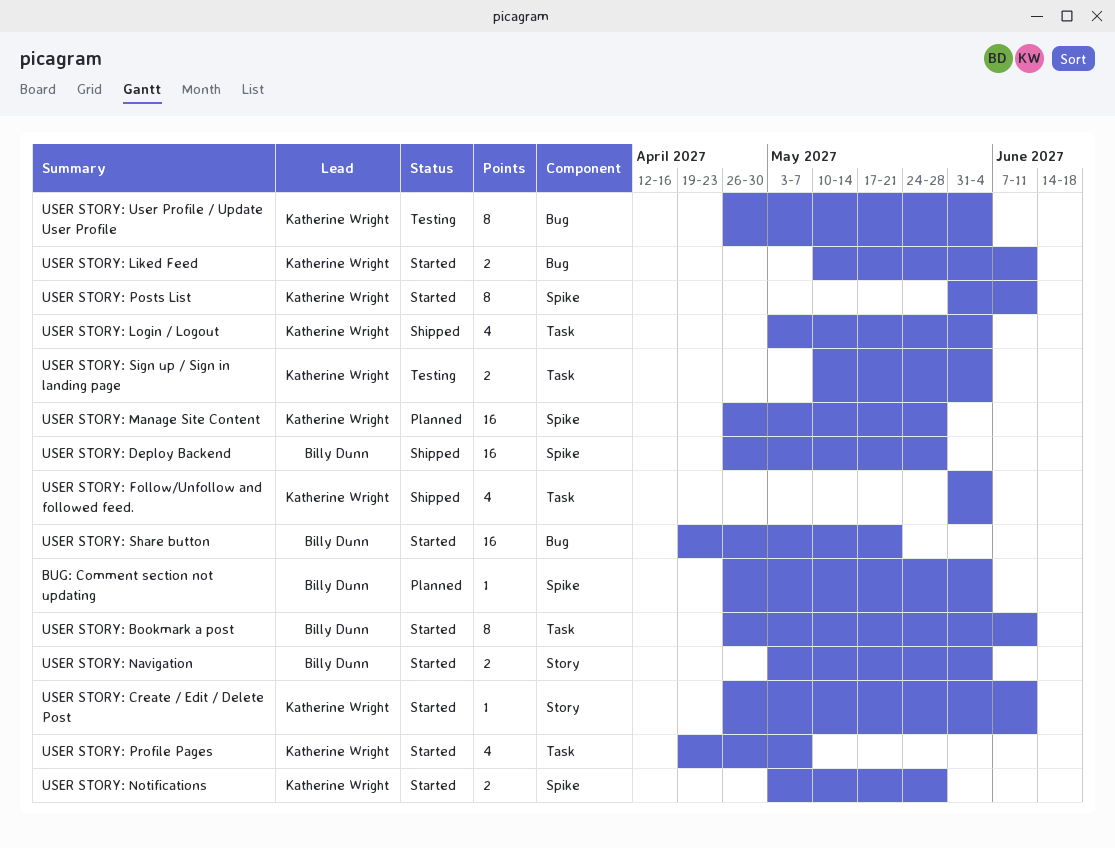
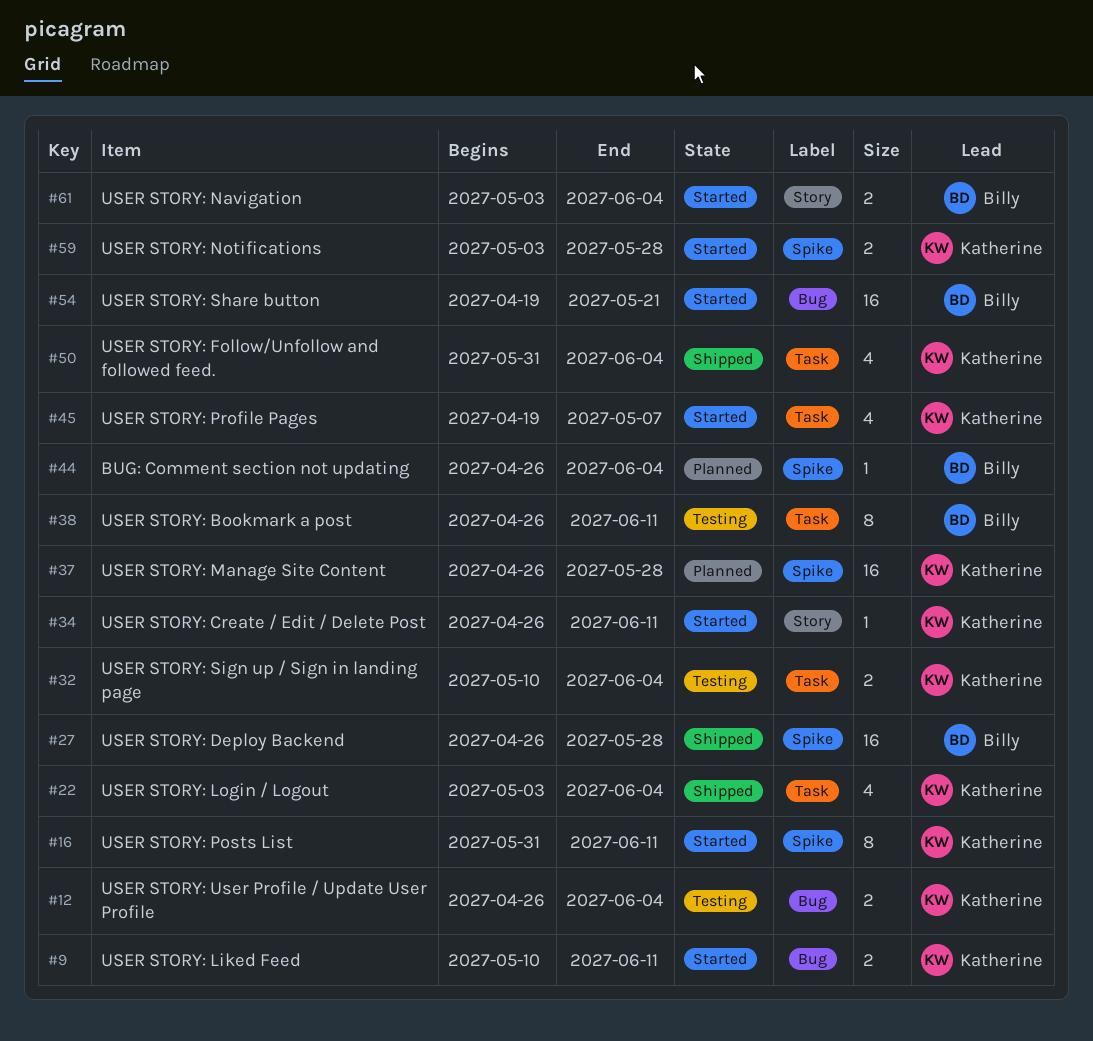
USER STORY: Bookmark a post, status: Started -> Testing
USER STORY: User Profile / Update User Profile, estimate: 8 -> 2

